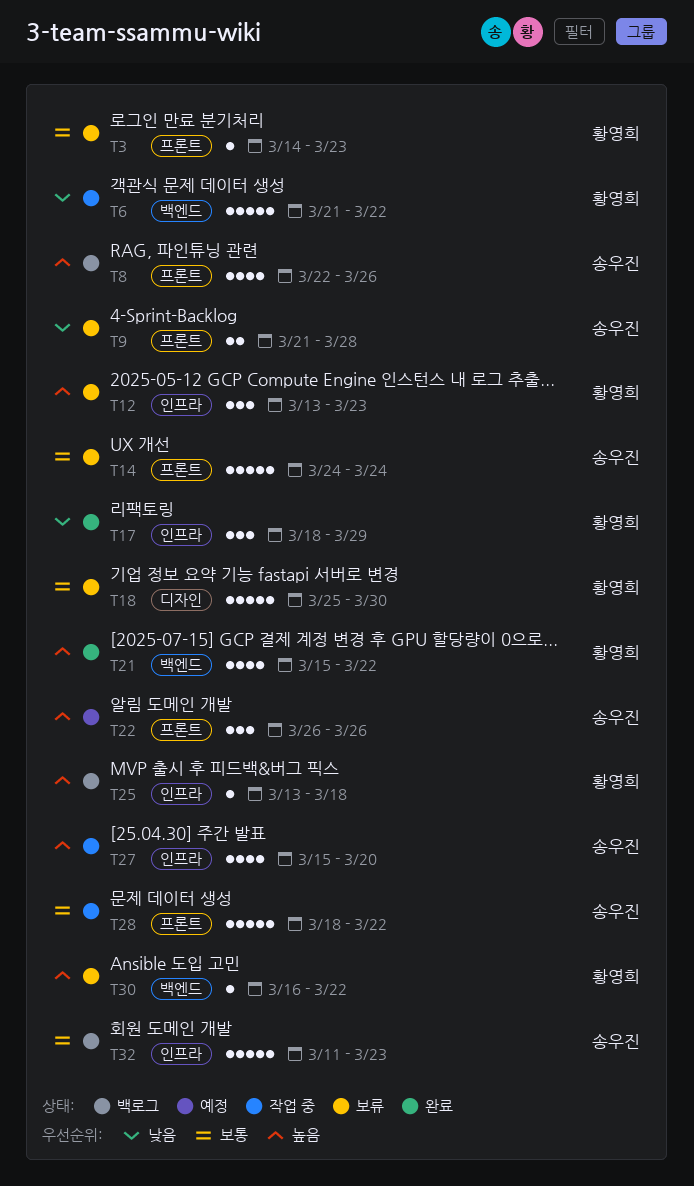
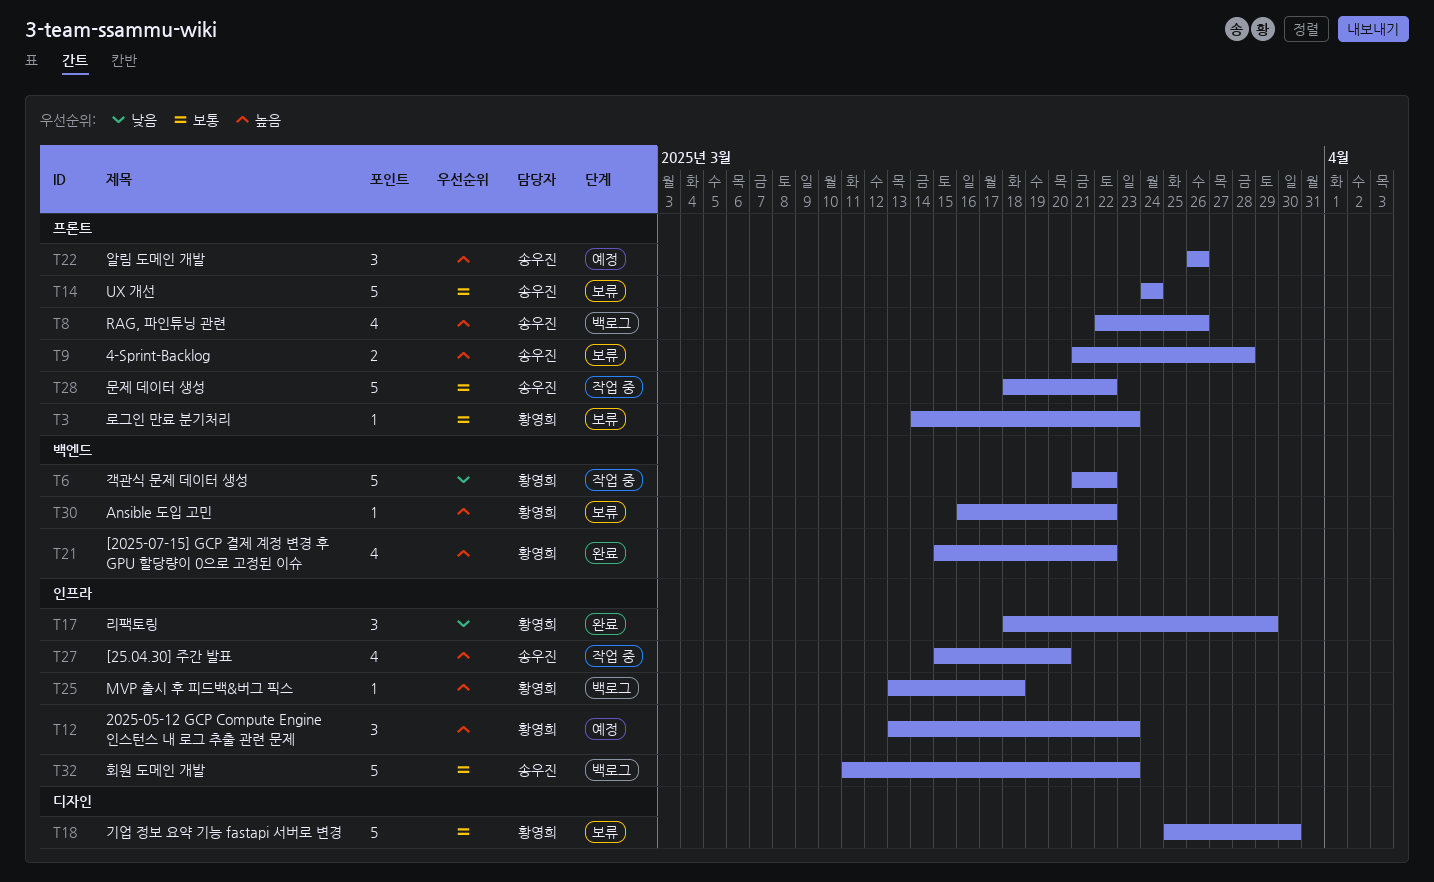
T9, priority: 낮음 -> 높음
T12, status: 보류 -> 예정

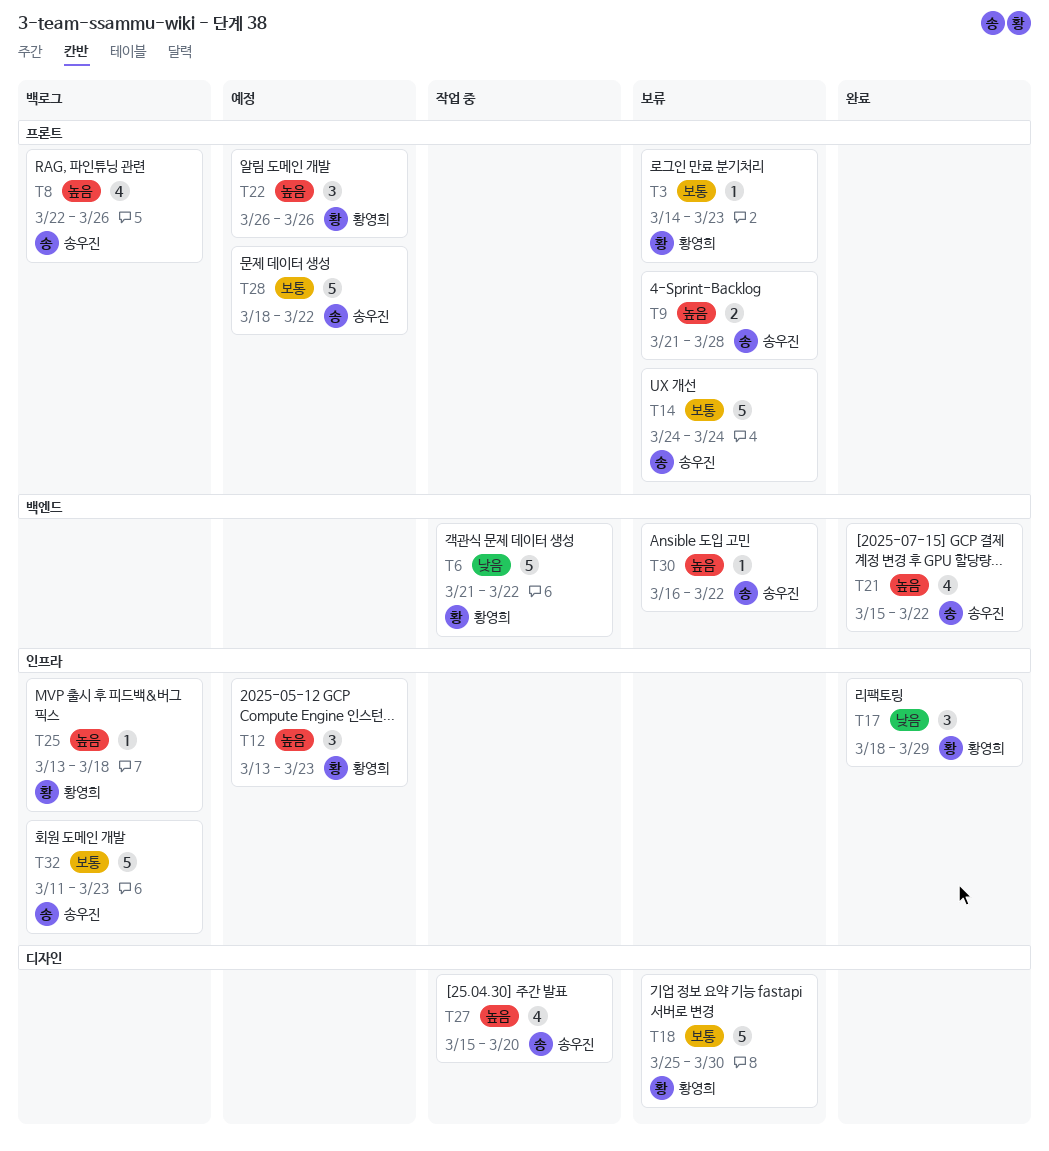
T21, owner: 황영희 -> 송우진
T22, owner: 송우진 -> 황영희
T27, label: 인프라 -> 디자인
T28, status: 작업 중 -> 예정
T30, owner: 황영희 -> 송우진

